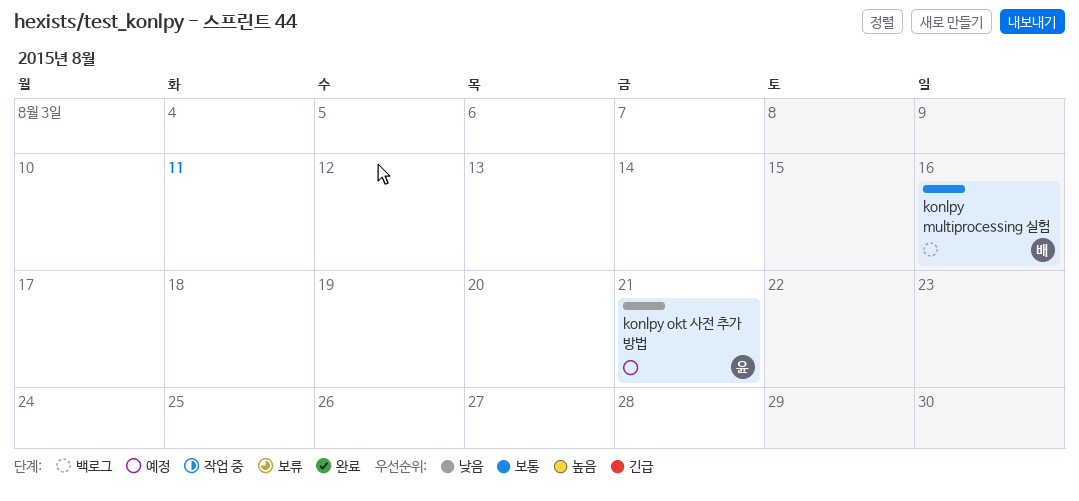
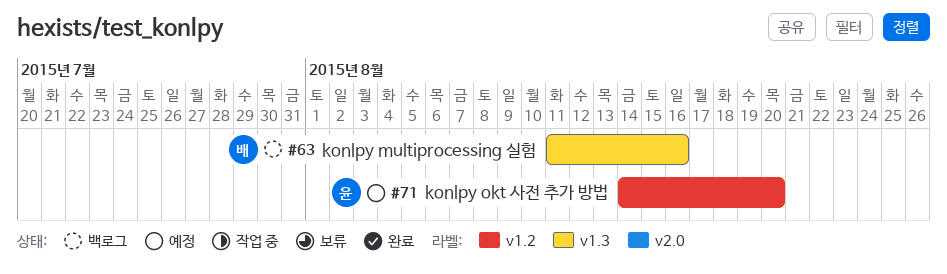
konlpy okt 사전 추가 방법, due: Aug 21 -> Aug 20

